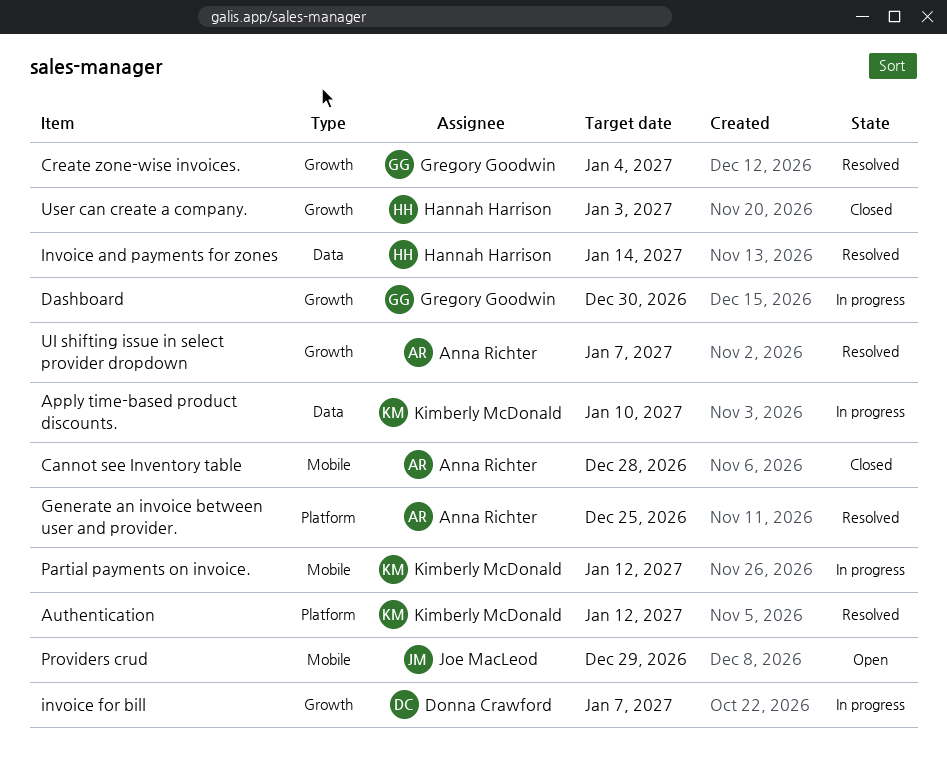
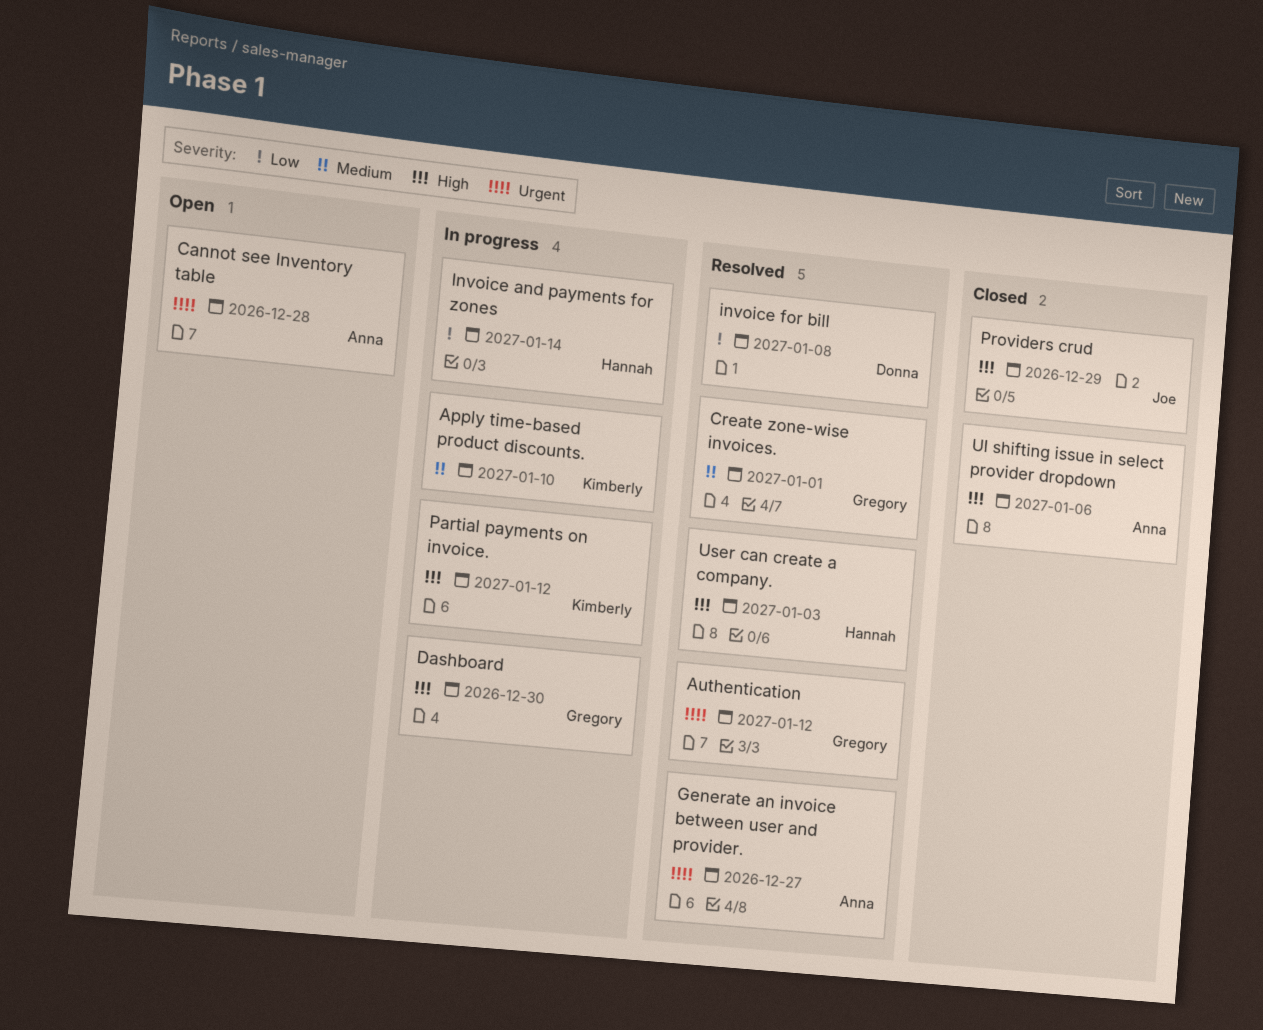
Authentication, owner: Kimberly McDonald -> Gregory Goodwin
Cannot see Inventory table, status: Closed -> Open
Create zone-wise invoices., due: Jan 4 -> Jan 1
Generate an invoice between user and provider., due: Dec 25 -> Dec 27
Invoice and payments for zones, status: Resolved -> In progress
invoice for bill, status: In progress -> Resolved
invoice for bill, due: Jan 7 -> Jan 8
Providers crud, status: Open -> Closed
UI shifting issue in select provider dropdown, status: Resolved -> Closed
UI shifting issue in select provider dropdown, due: Jan 7 -> Jan 6
User can create a company., status: Closed -> Resolved

